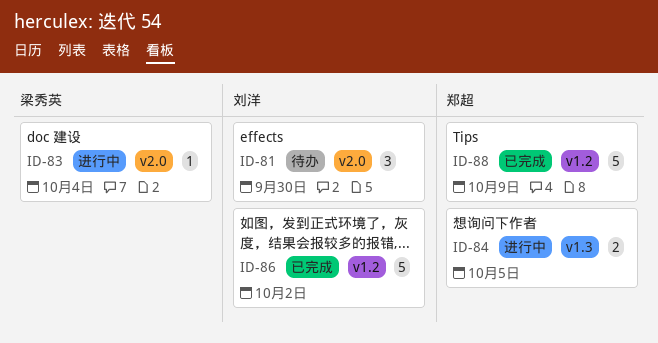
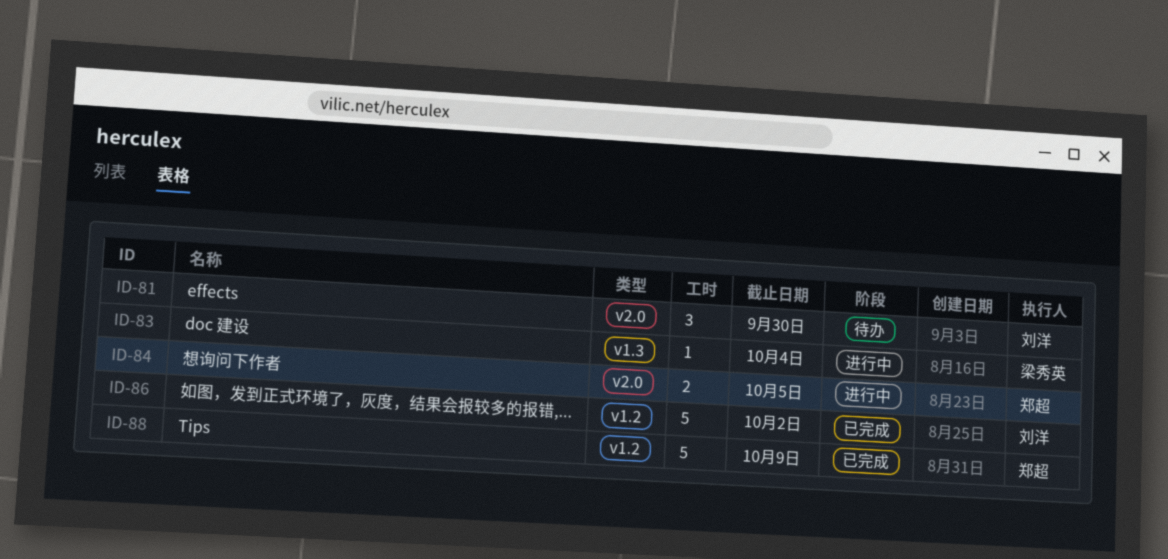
ID-83, label: v2.0 -> v1.3
ID-84, label: v1.3 -> v2.0

